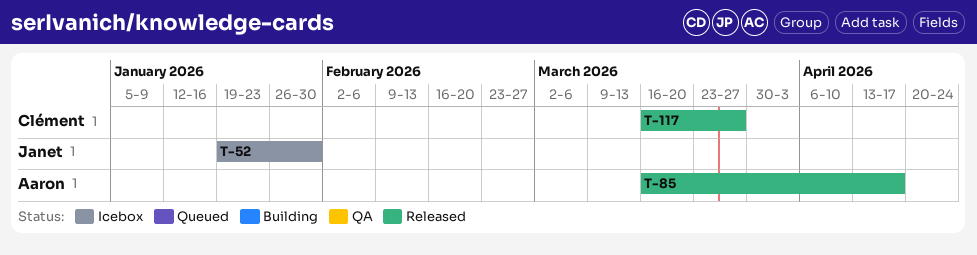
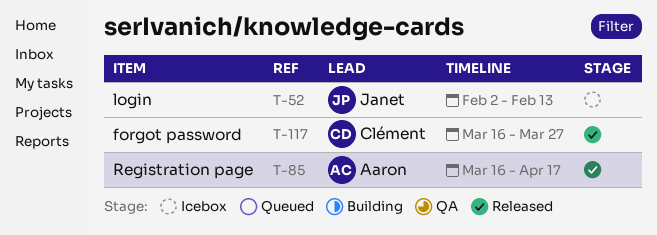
T-52, start: Jan 19 -> Feb 2
T-52, due: Jan 30 -> Feb 13

